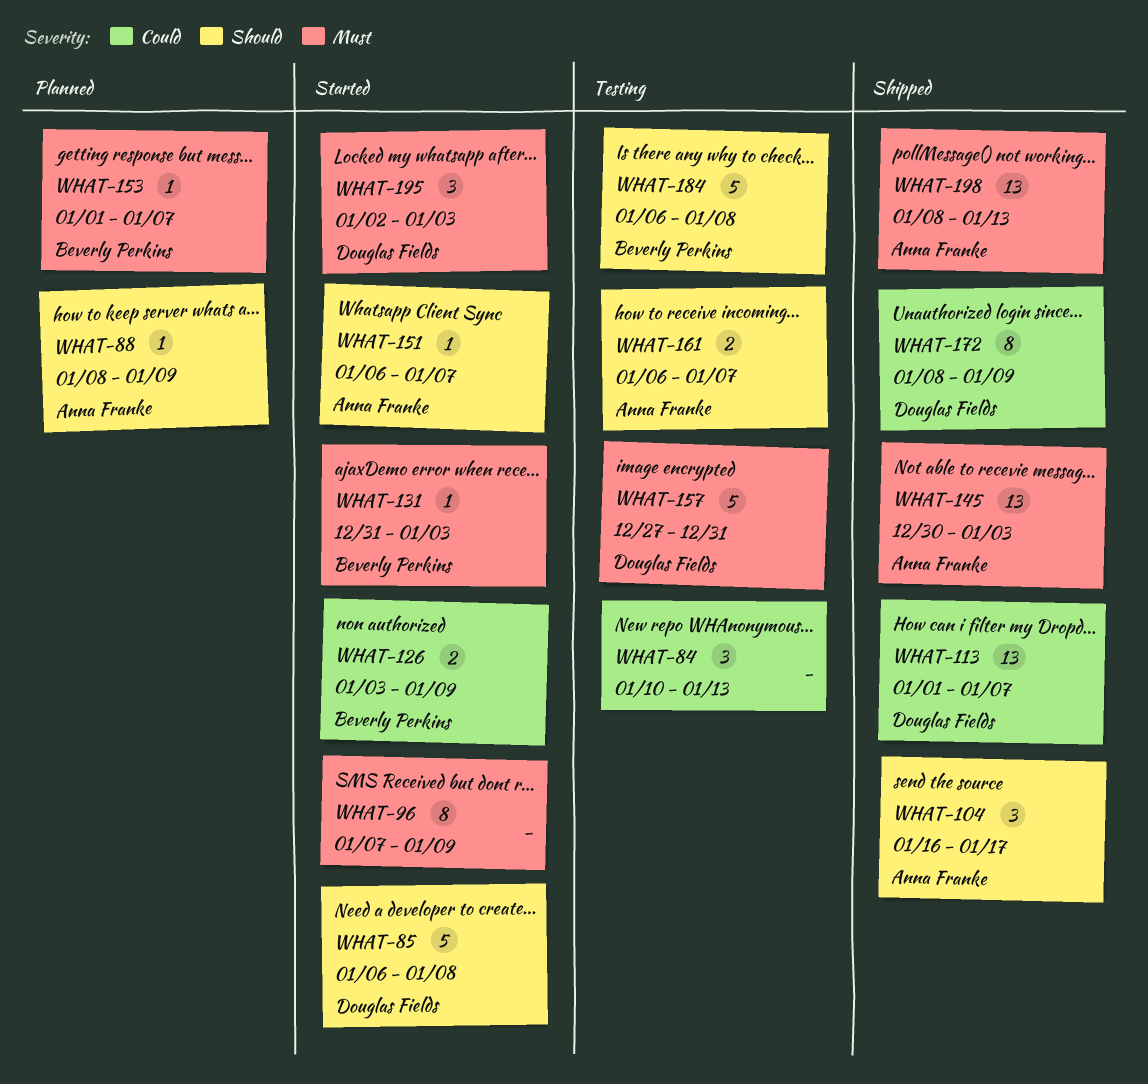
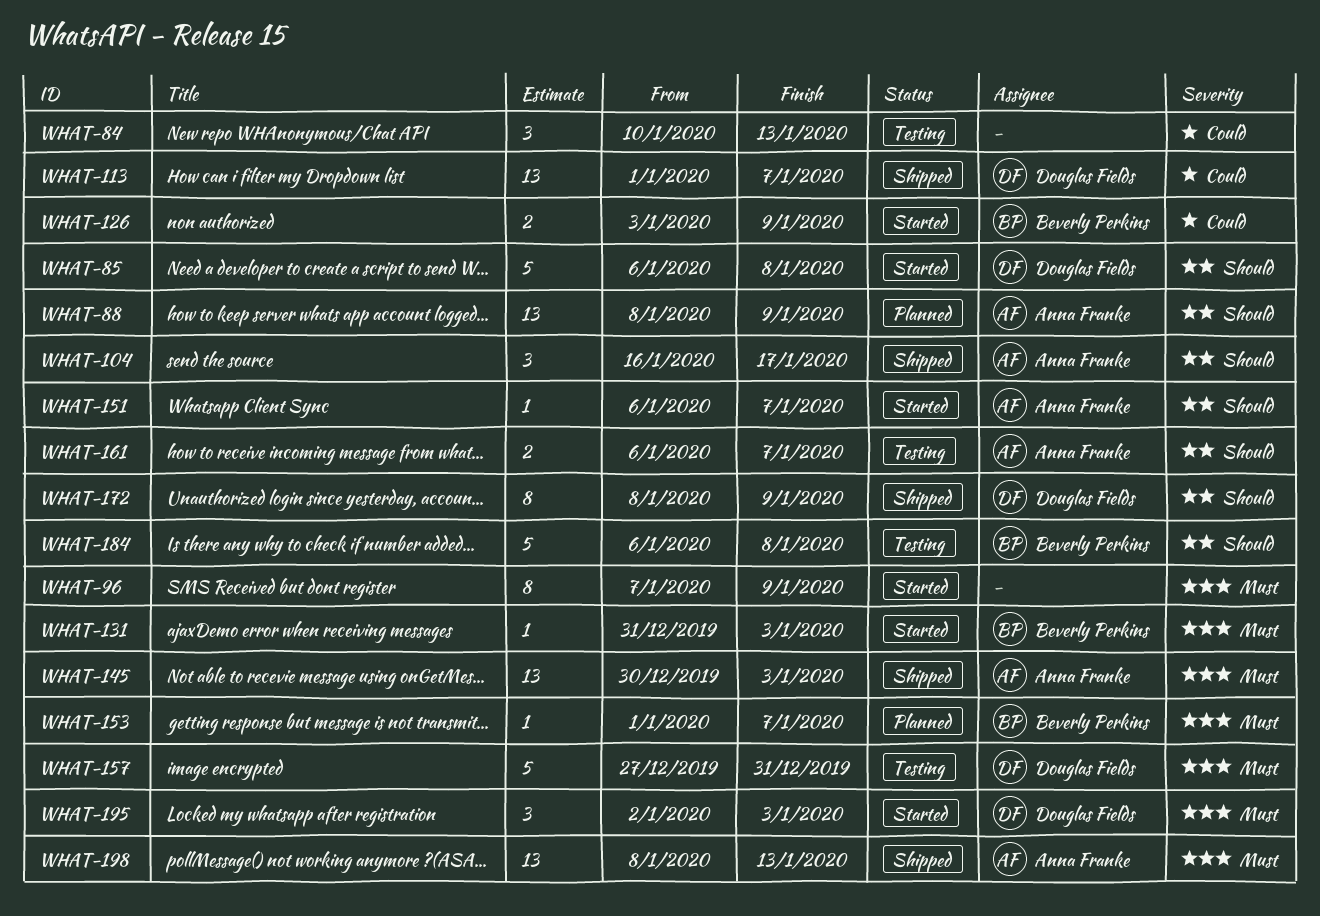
WHAT-88, estimate: 1 -> 13
WHAT-172, priority: Could -> Should

